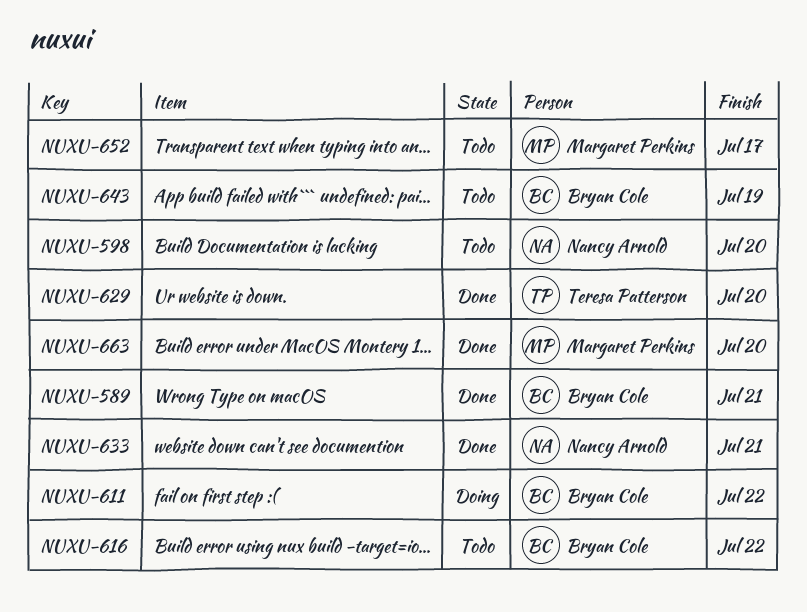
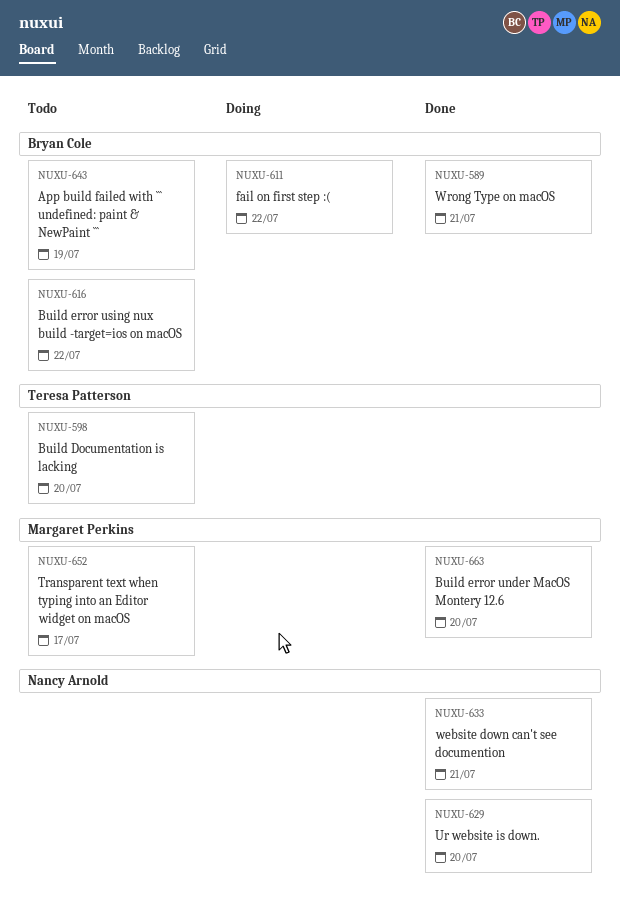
NUXU-598, owner: Nancy Arnold -> Teresa Patterson
NUXU-629, owner: Teresa Patterson -> Nancy Arnold

